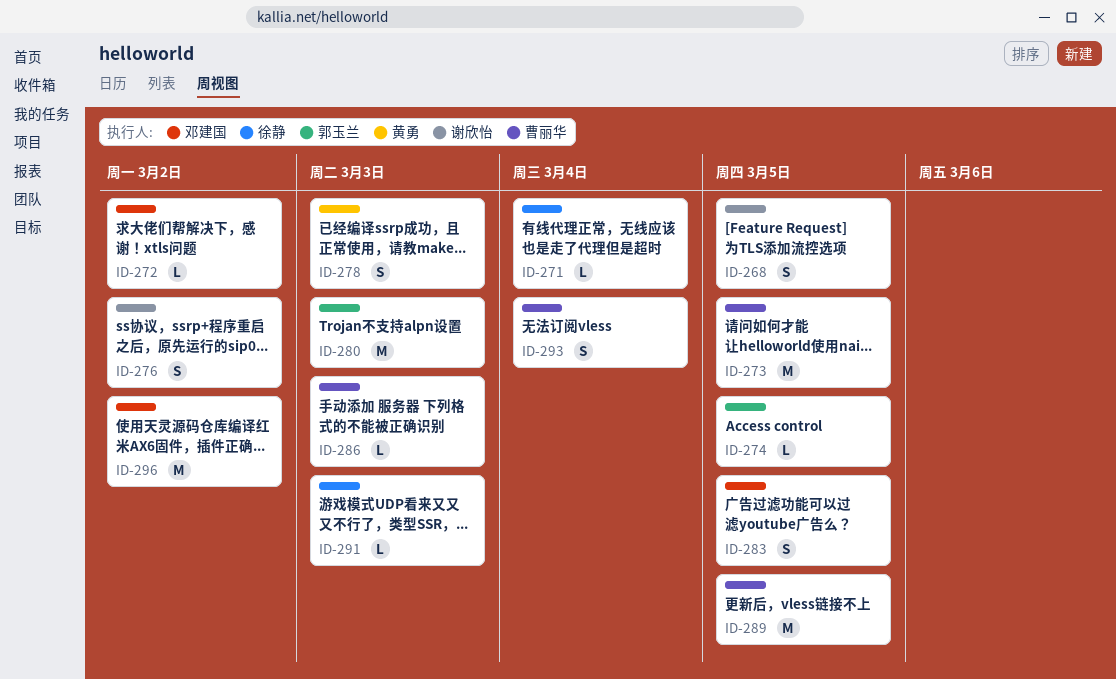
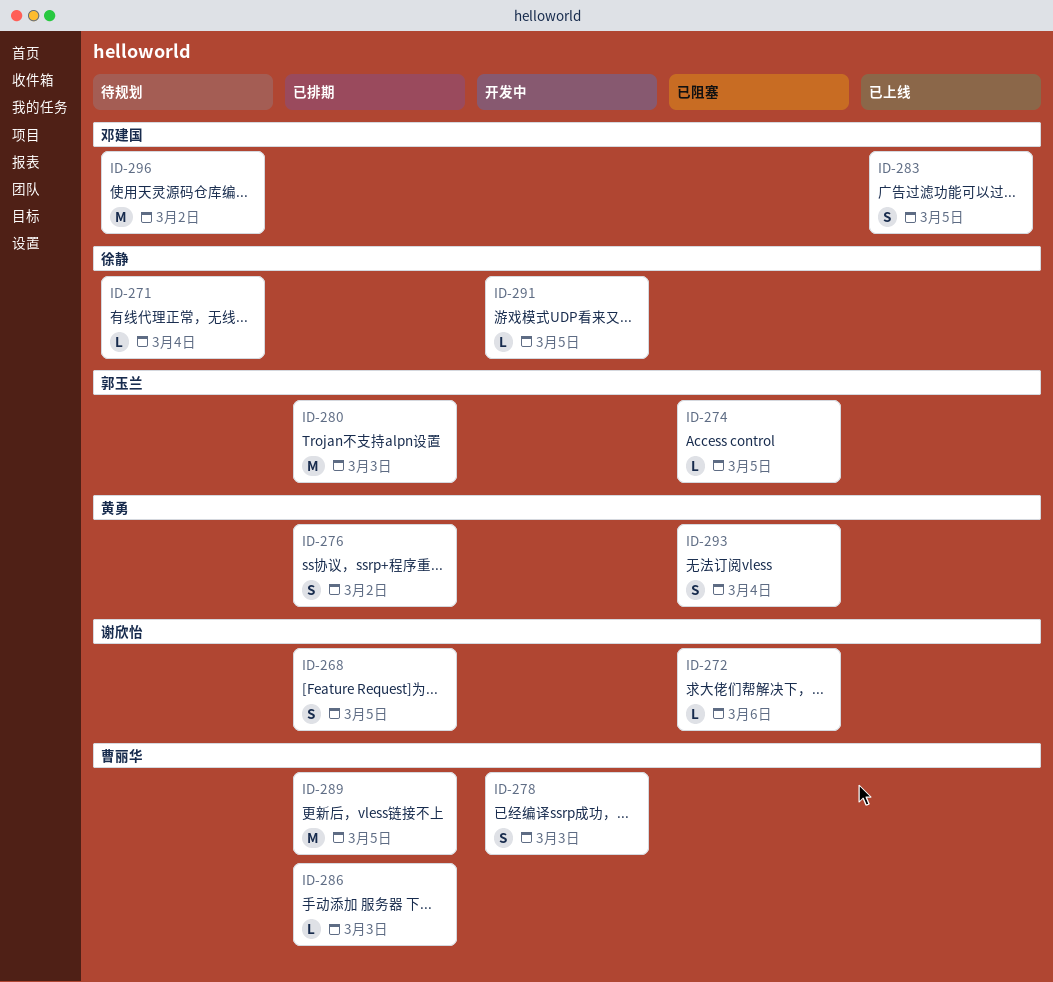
ID-272, owner: 邓建国 -> 谢欣怡
ID-272, due: Mar 2 -> Mar 6
ID-273: present -> none
ID-276, owner: 谢欣怡 -> 黄勇
ID-278, owner: 黄勇 -> 曹丽华
ID-291, due: Mar 3 -> Mar 5
ID-293, owner: 曹丽华 -> 黄勇

